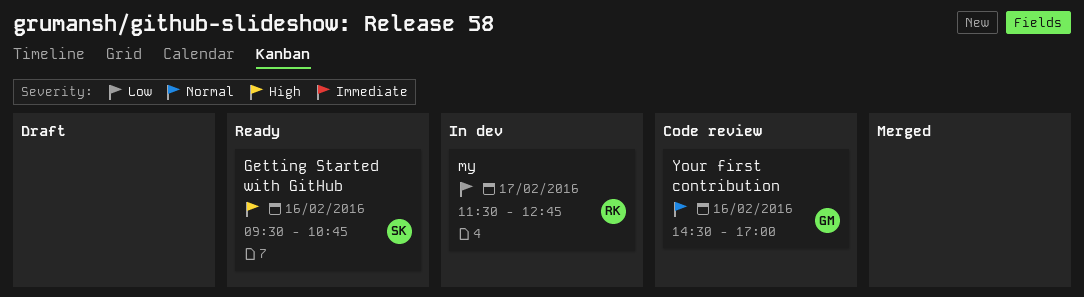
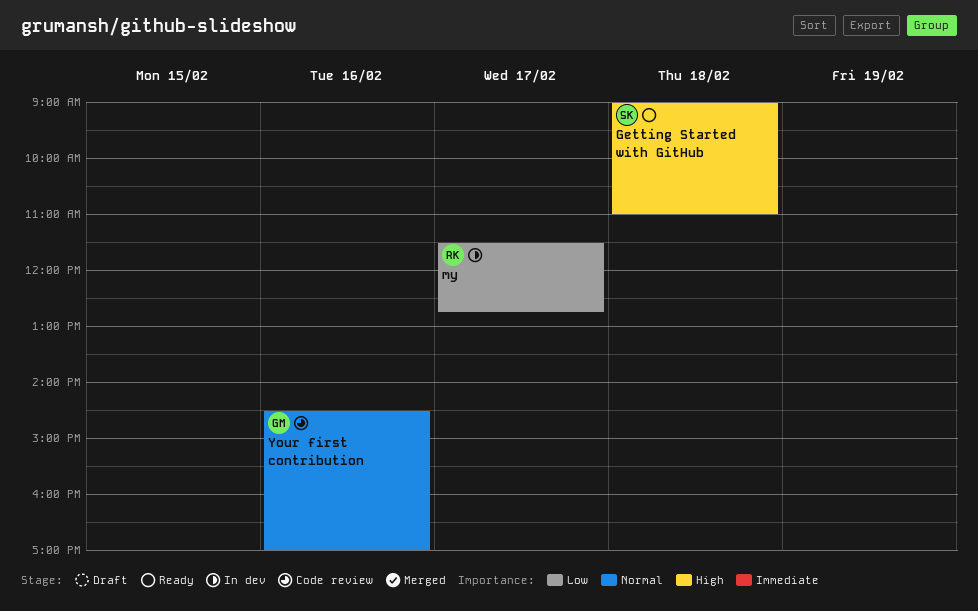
Getting Started with GitHub, day: Feb 16 -> Feb 18
Getting Started with GitHub, begins: 09:30 -> 09:00
Getting Started with GitHub, ends: 10:45 -> 11:00

